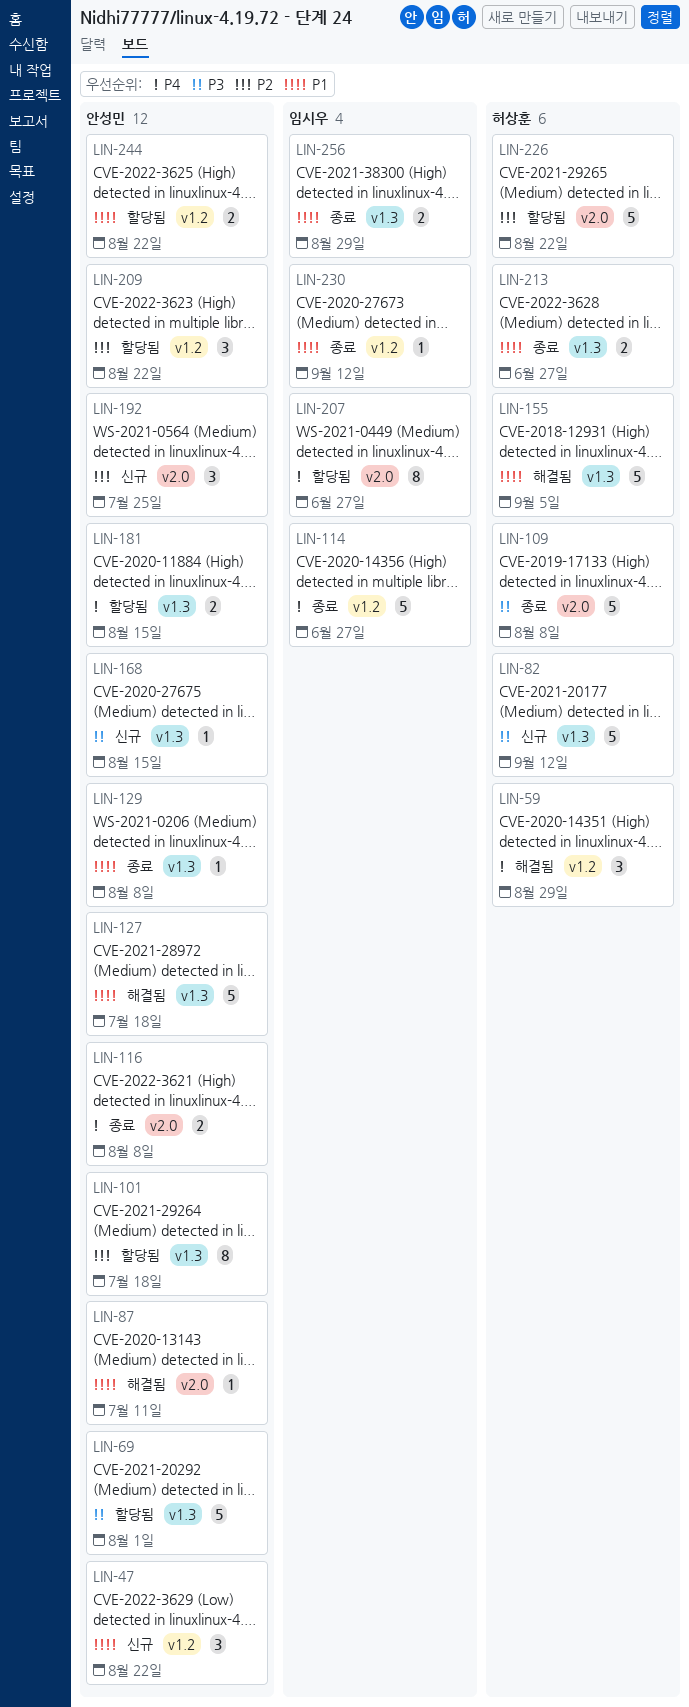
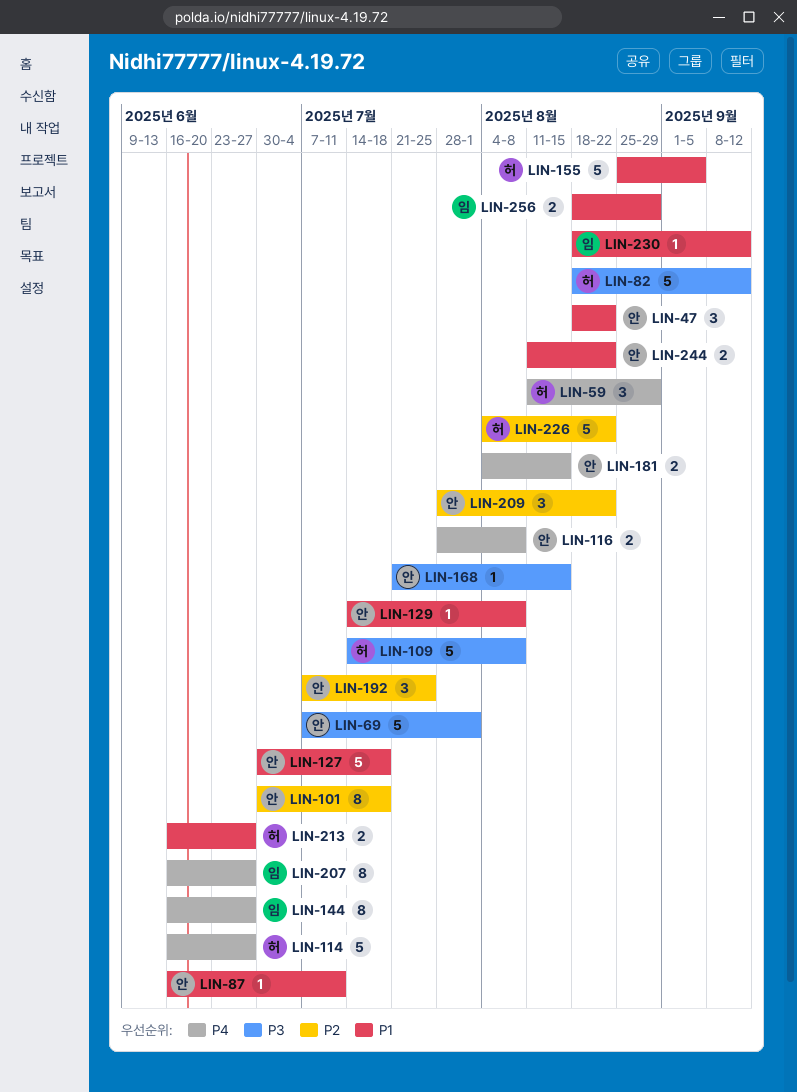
LIN-114, owner: 임시우 -> 허상훈
LIN-144: none -> present

